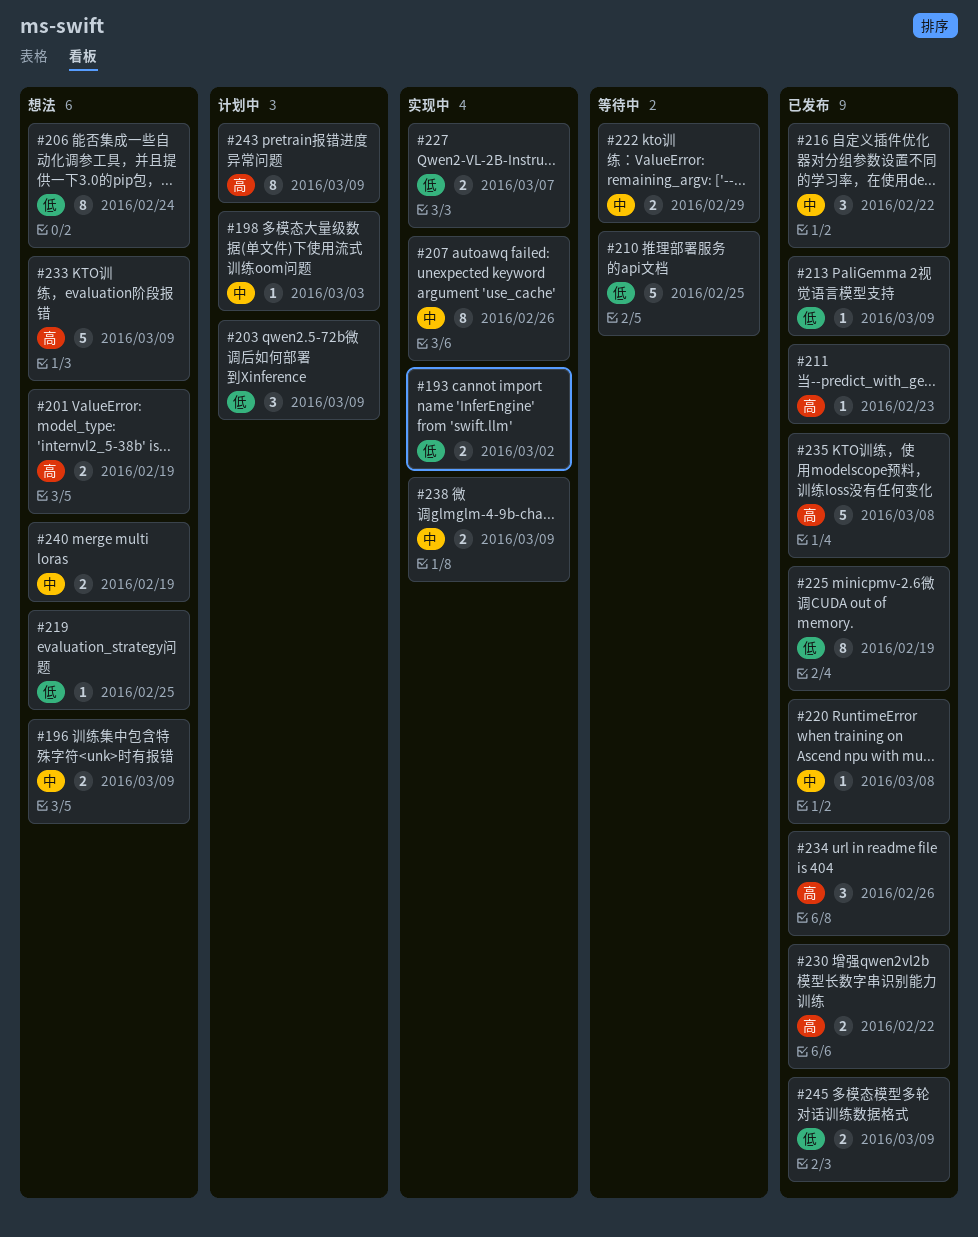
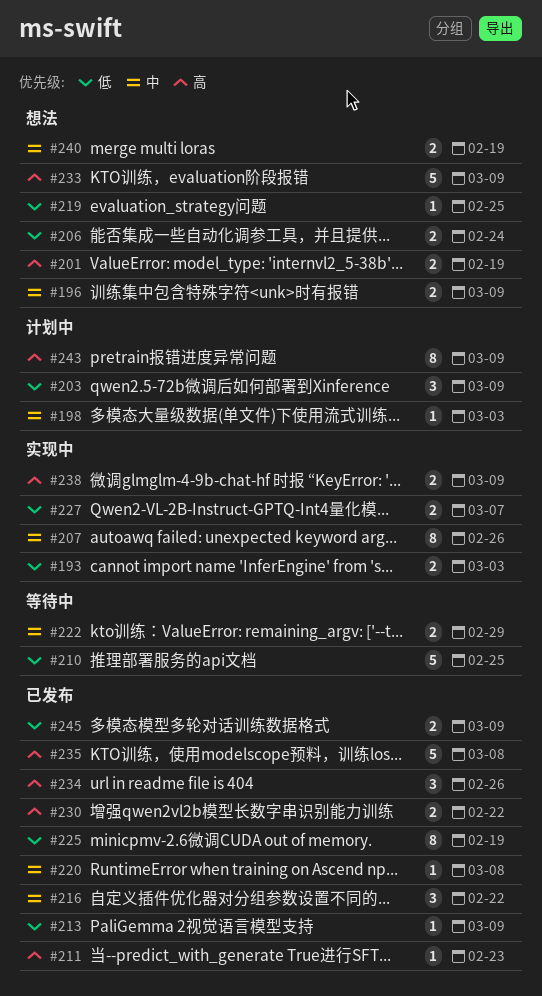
#193, due: Mar 2 -> Mar 3
#206, estimate: 8 -> 2
#238, priority: 中 -> 高

